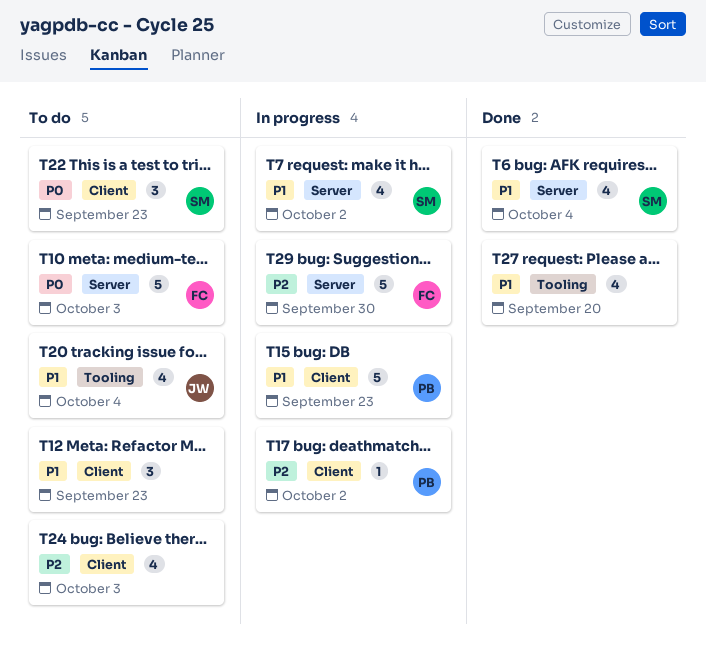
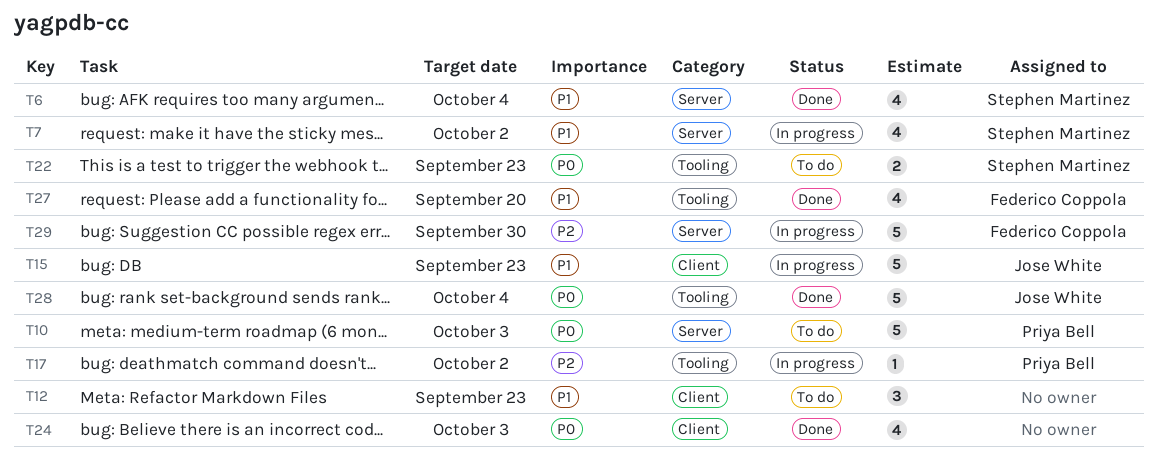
T10, owner: Federico Coppola -> Priya Bell
T15, owner: Priya Bell -> Jose White
T17, label: Client -> Tooling
T20: present -> none
T22, label: Client -> Tooling
T22, estimate: 3 -> 2
T24, status: To do -> Done
T24, priority: P2 -> P0
T27, owner: none -> Federico Coppola
T28: none -> present

